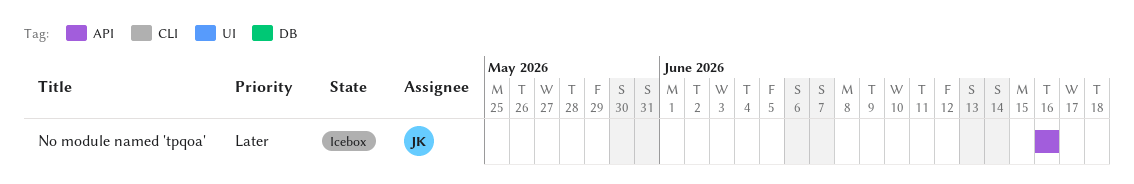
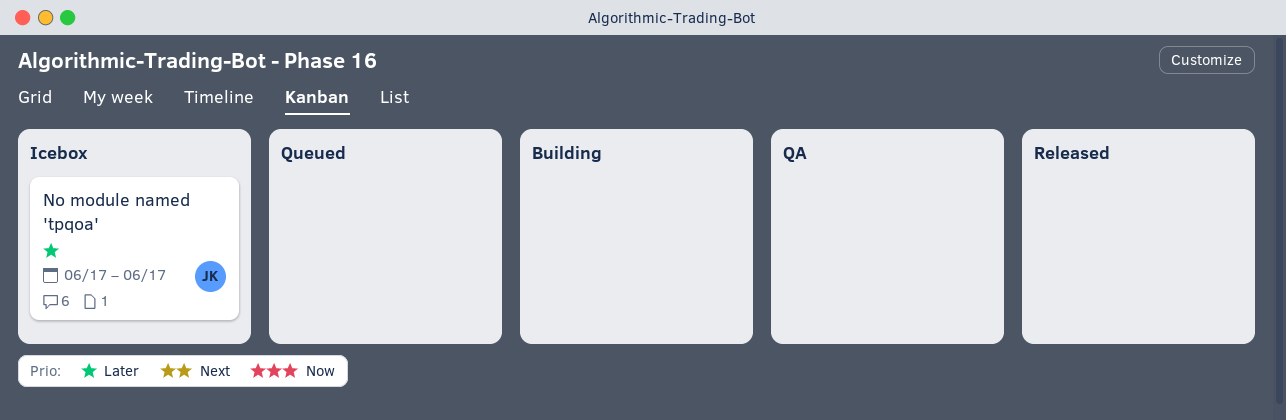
No module named 'tpqoa', start: Jun 16 -> Jun 17
No module named 'tpqoa', due: Jun 16 -> Jun 17

